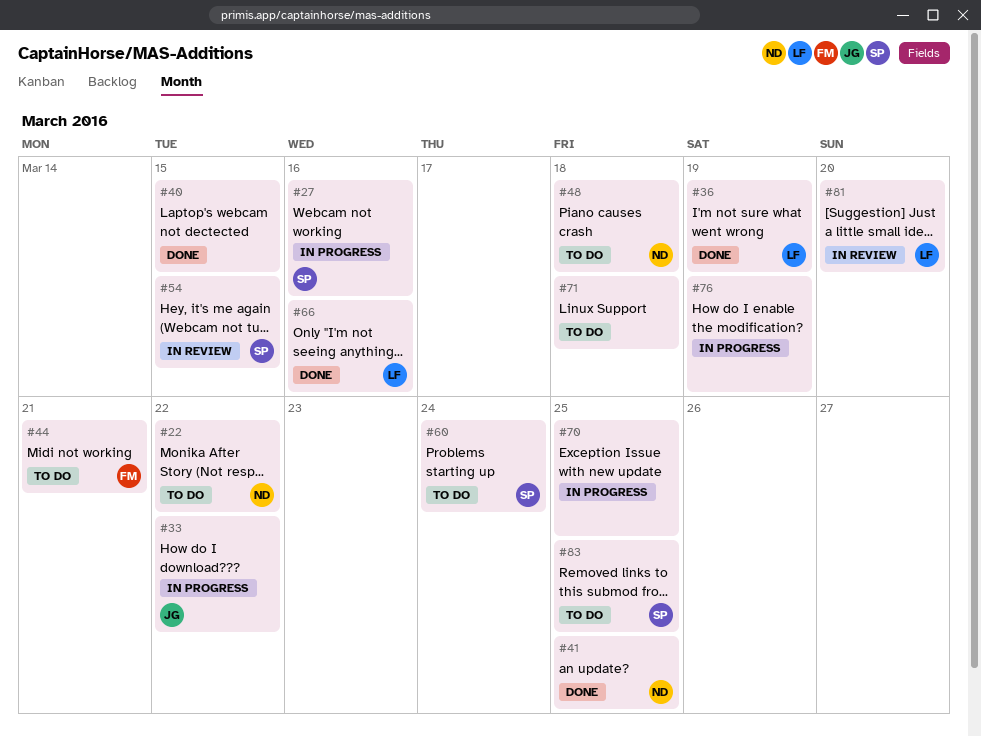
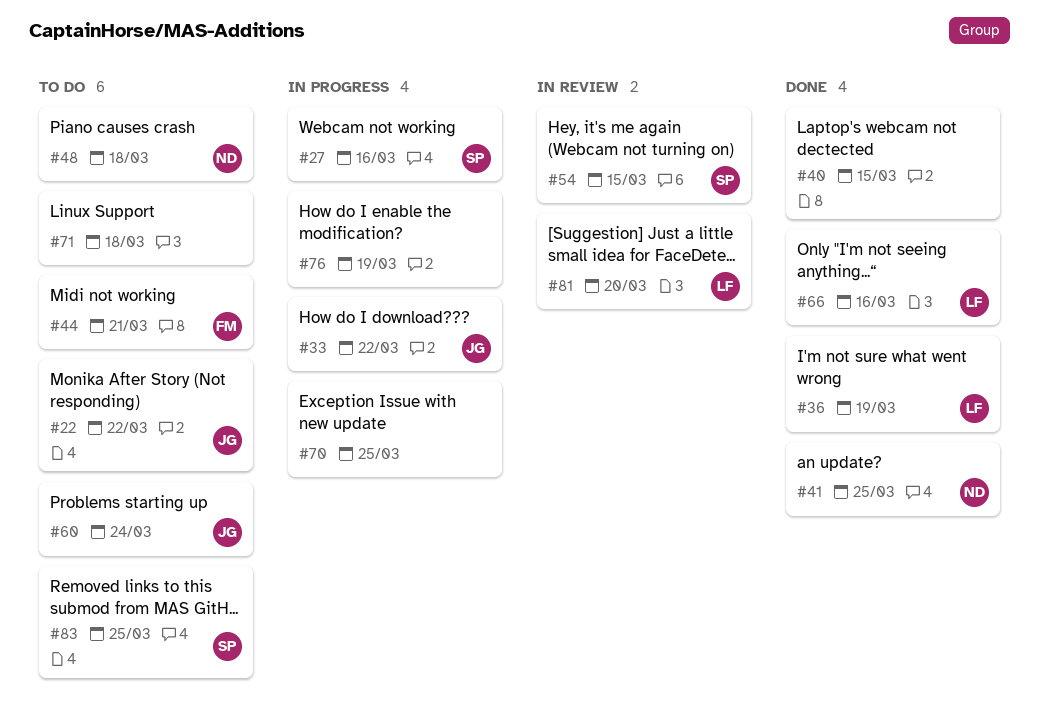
#22, owner: ND -> JG
#60, owner: SP -> JG

